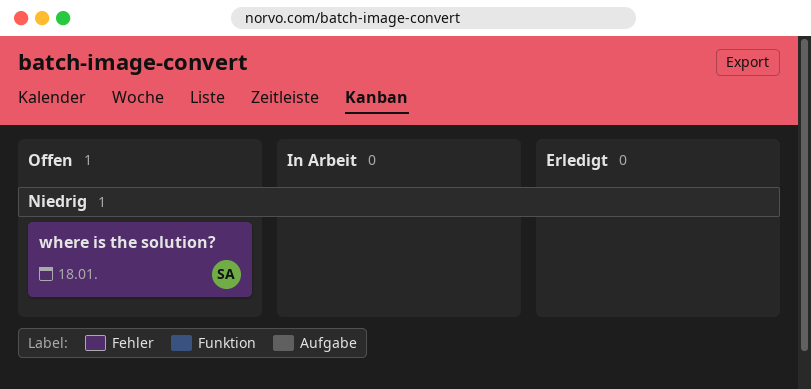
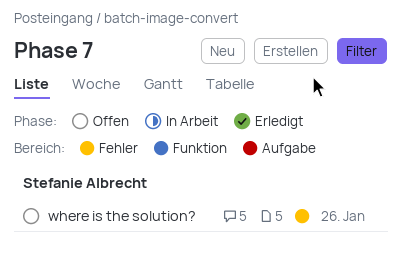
where is the solution?, due: Jan 18 -> Jan 26

